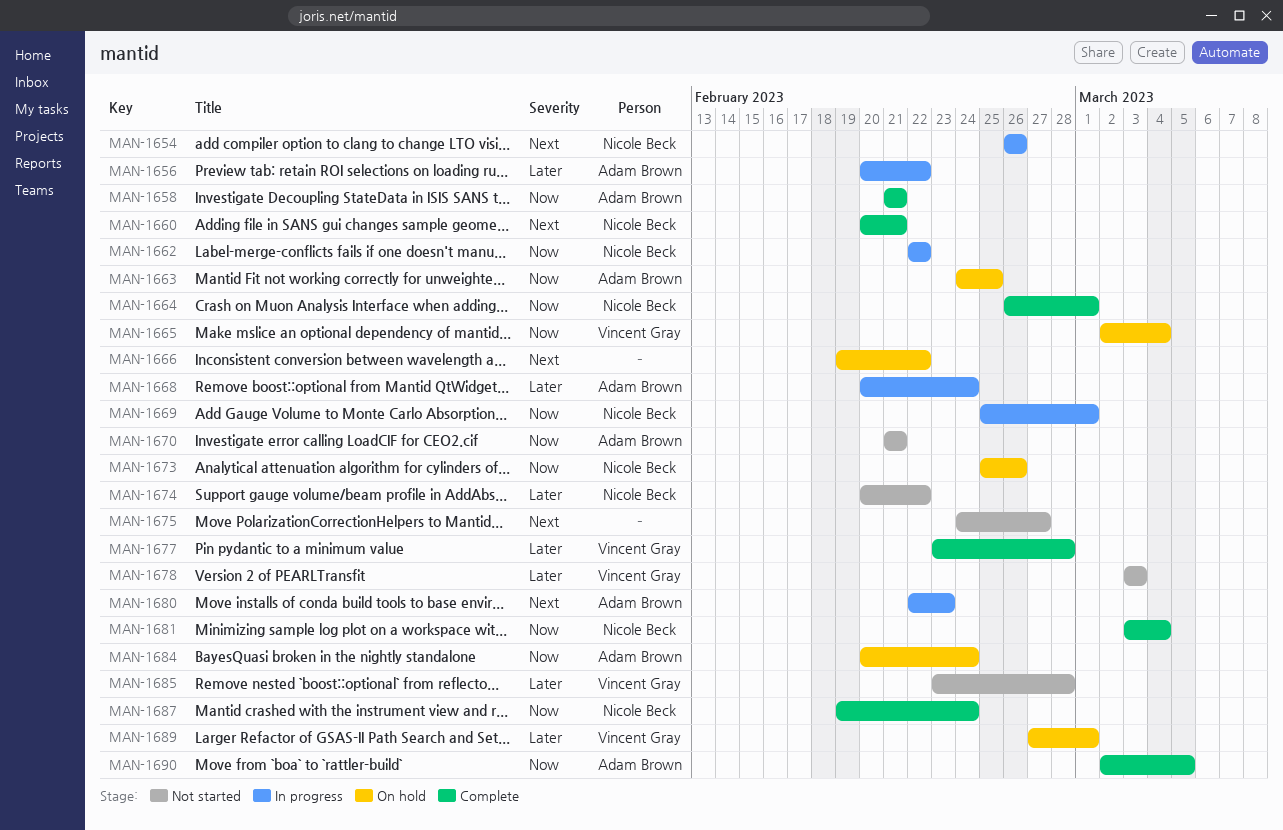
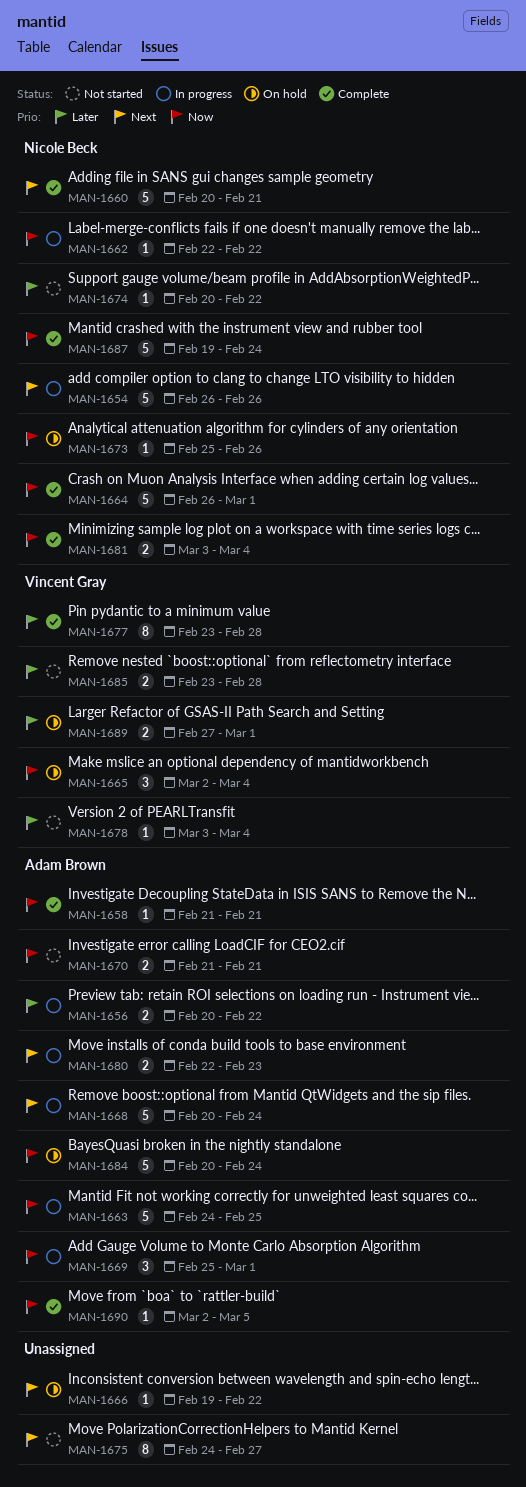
MAN-1663, status: On hold -> In progress
MAN-1668, priority: Later -> Next
MAN-1669, owner: Nicole Beck -> Adam Brown
MAN-1678, due: Mar 3 -> Mar 4

